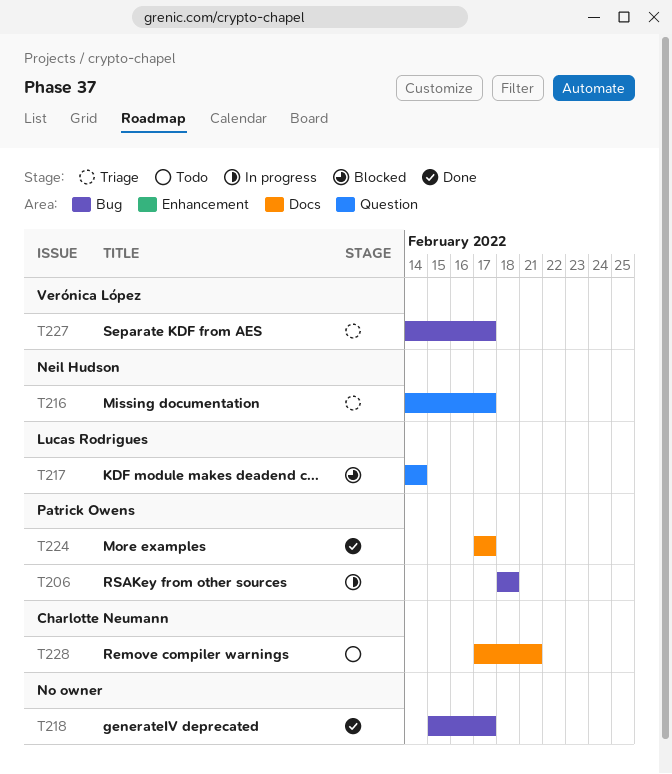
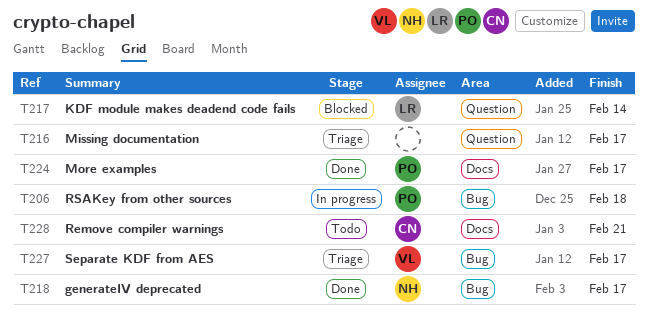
T216, owner: Neil Hudson -> none
T218, owner: none -> Neil Hudson

